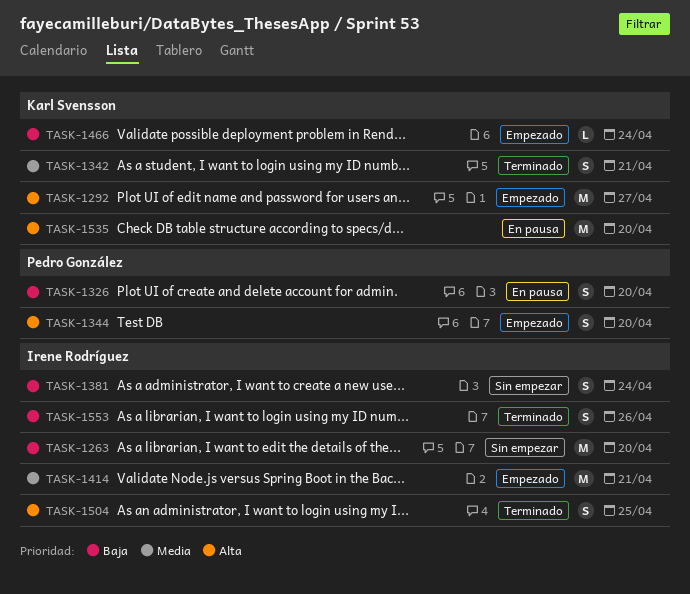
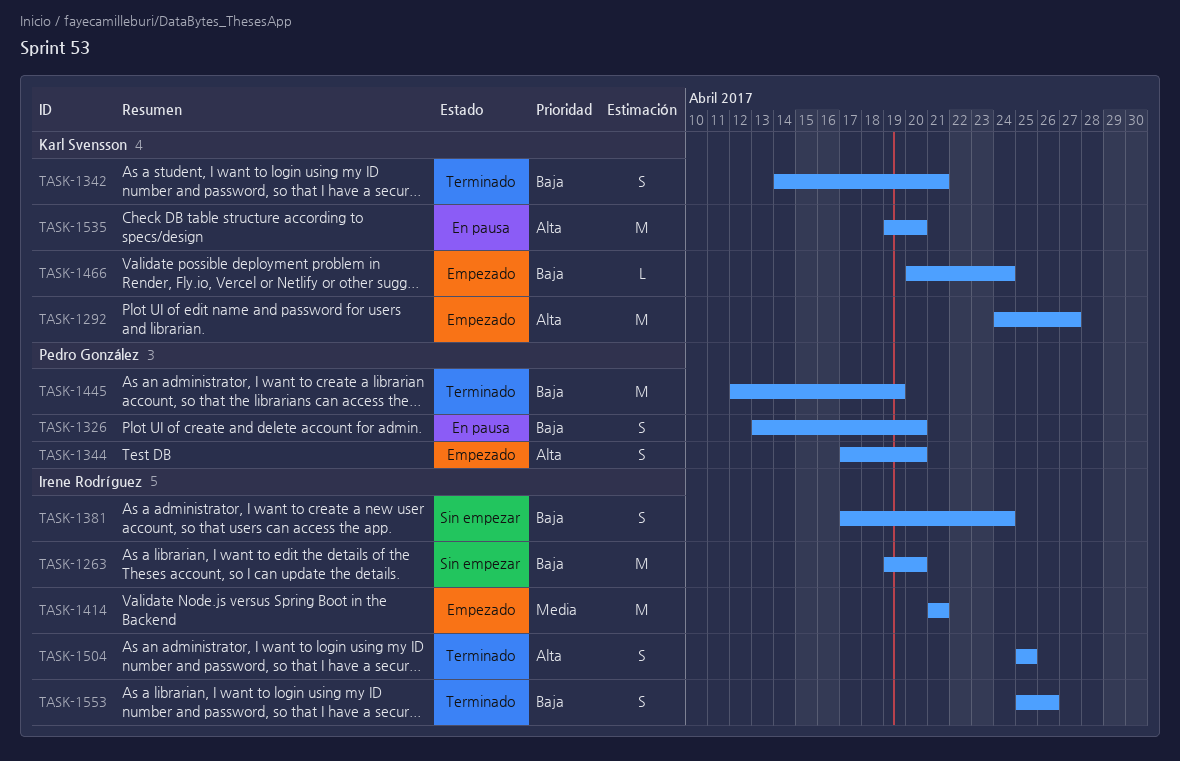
TASK-1342, priority: Media -> Baja
TASK-1445: none -> present

